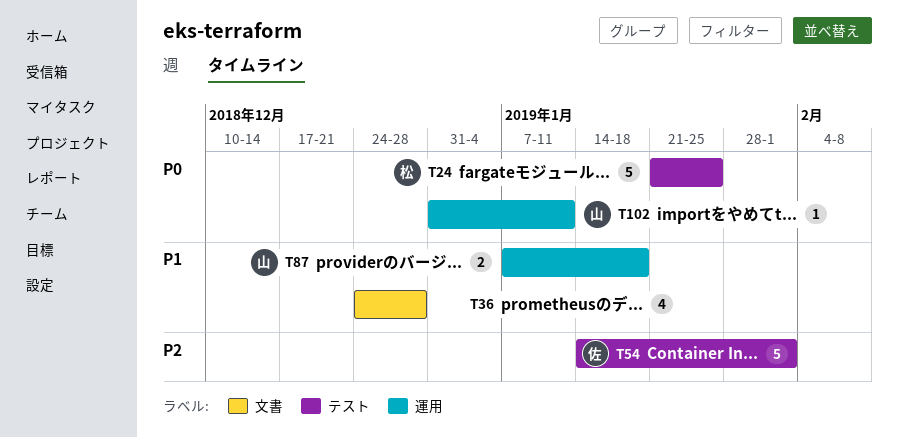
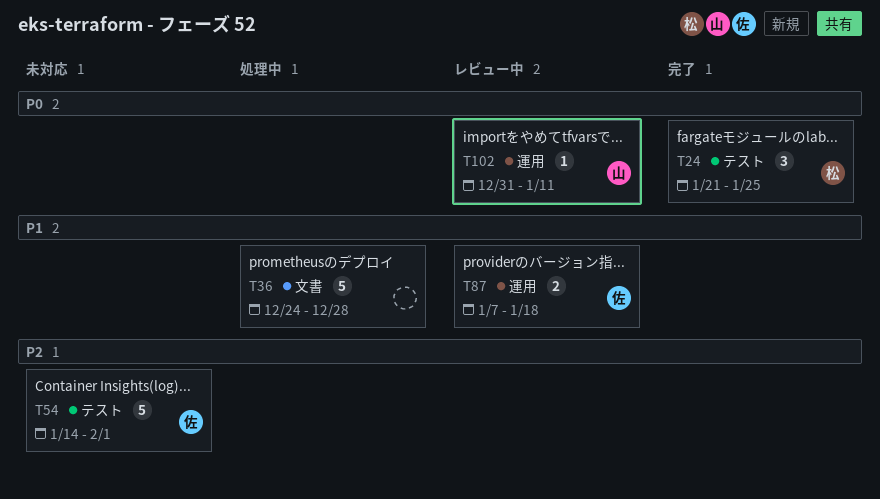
T24, estimate: 5 -> 3
T36, estimate: 4 -> 5
T87, owner: 山 -> 佐

